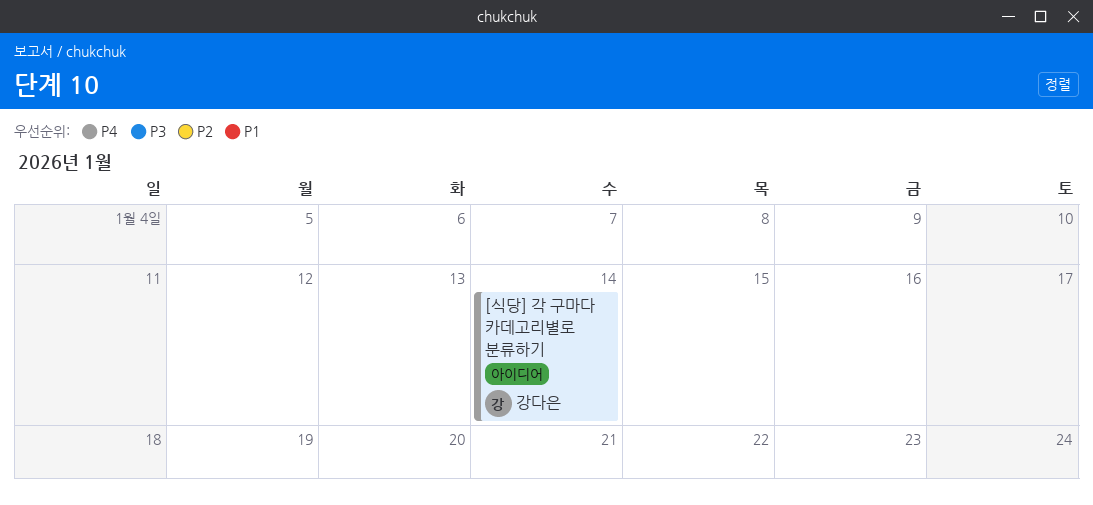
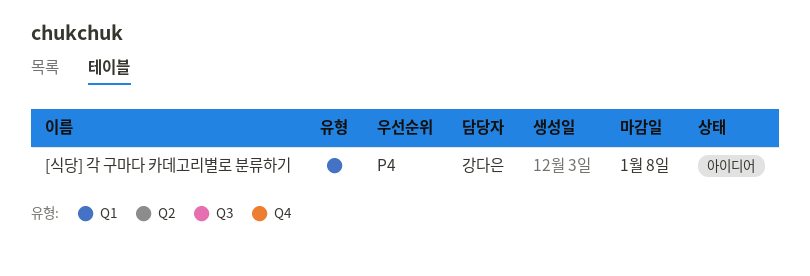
[식당] 각 구마다 카데고리별로 분류하기, due: Jan 14 -> Jan 8

